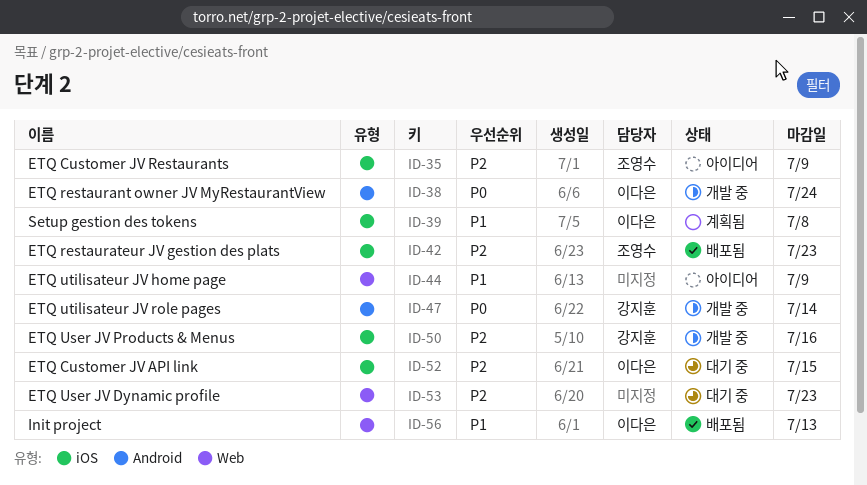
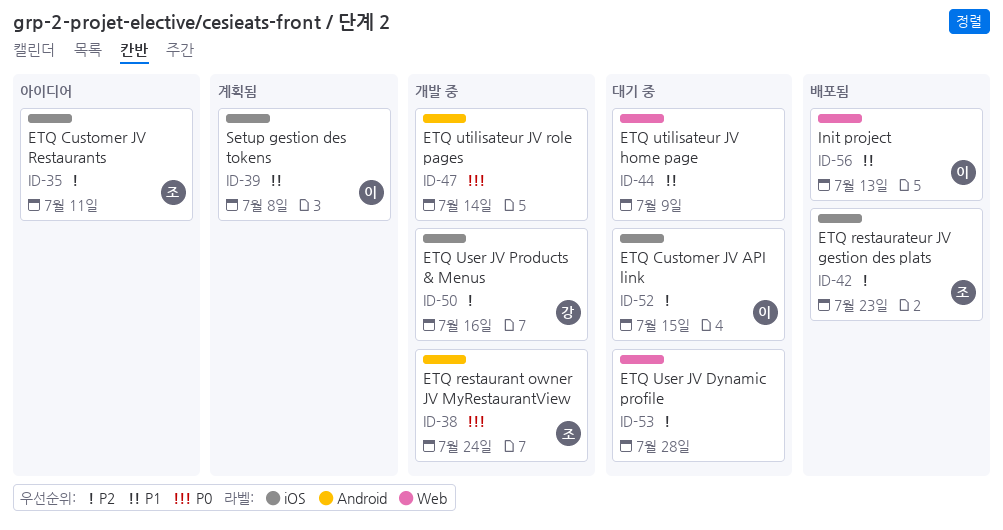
ID-35, due: Jul 9 -> Jul 11
ID-38, owner: 이다은 -> 조영수
ID-44, status: 아이디어 -> 대기 중
ID-47, owner: 강지훈 -> none
ID-53, due: Jul 23 -> Jul 28

